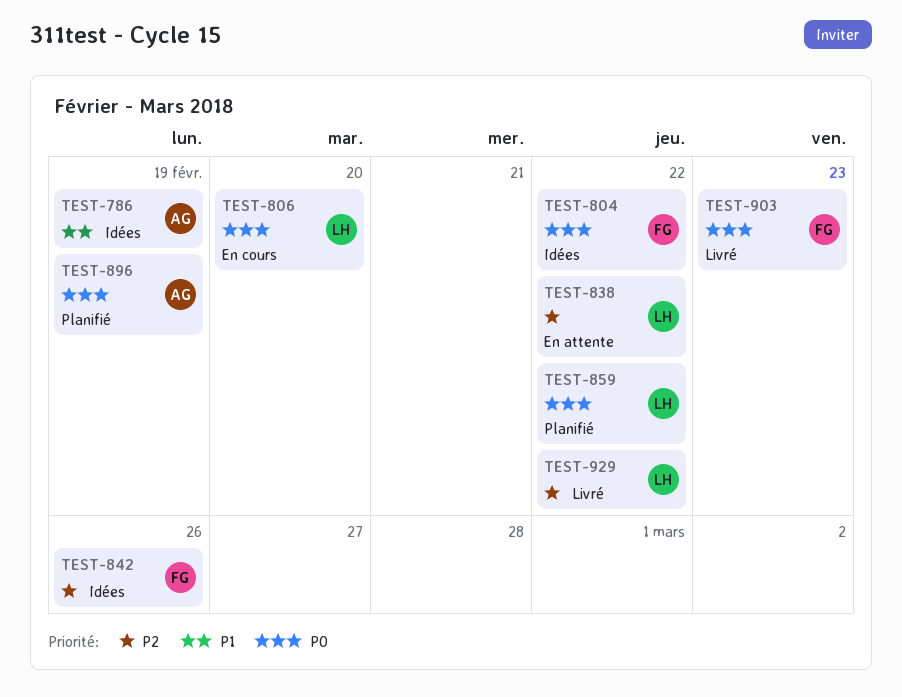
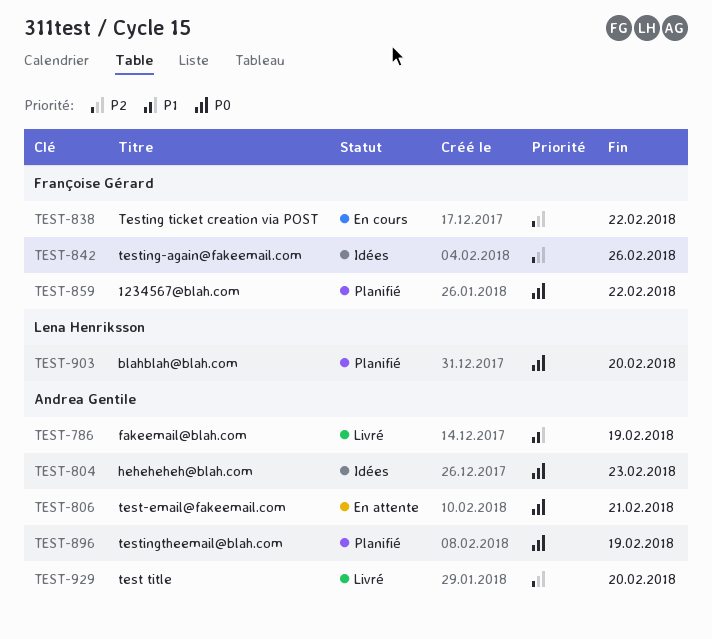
TEST-786, status: Idées -> Livré
TEST-804, owner: Françoise Gérard -> Andrea Gentile
TEST-804, due: Feb 22 -> Feb 23
TEST-806, status: En cours -> En attente
TEST-806, owner: Lena Henriksson -> Andrea Gentile
TEST-806, due: Feb 20 -> Feb 21
TEST-838, status: En attente -> En cours
TEST-838, owner: Lena Henriksson -> Françoise Gérard
TEST-859, owner: Lena Henriksson -> Françoise Gérard
TEST-903, status: Livré -> Planifié
TEST-903, owner: Françoise Gérard -> Lena Henriksson
TEST-903, due: Feb 23 -> Feb 20
TEST-929, owner: Lena Henriksson -> Andrea Gentile
TEST-929, due: Feb 22 -> Feb 20

